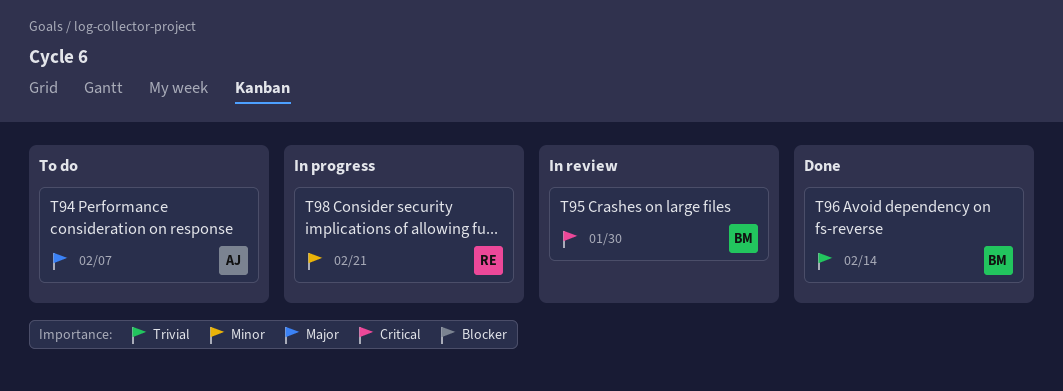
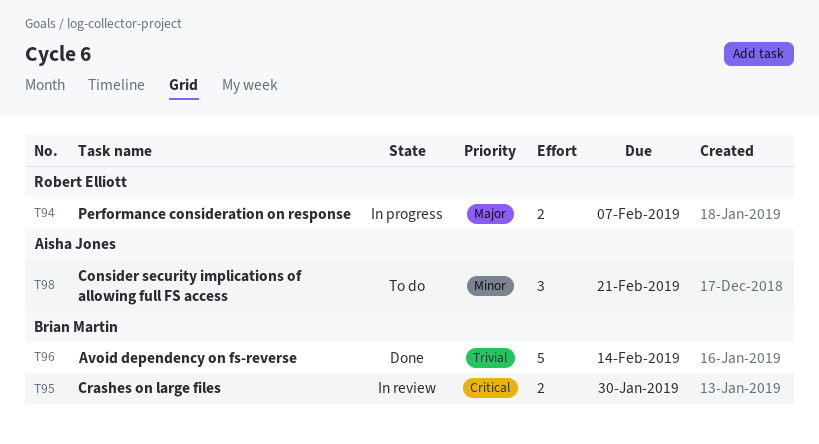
T94, status: To do -> In progress
T94, owner: Aisha Jones -> Robert Elliott
T98, status: In progress -> To do
T98, owner: Robert Elliott -> Aisha Jones

